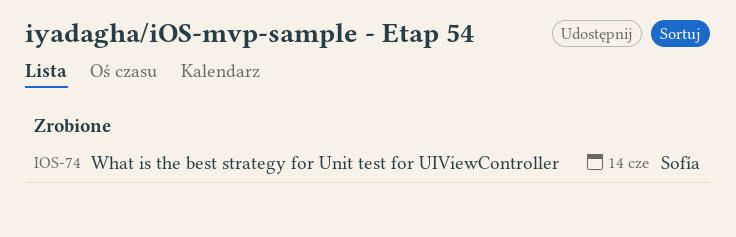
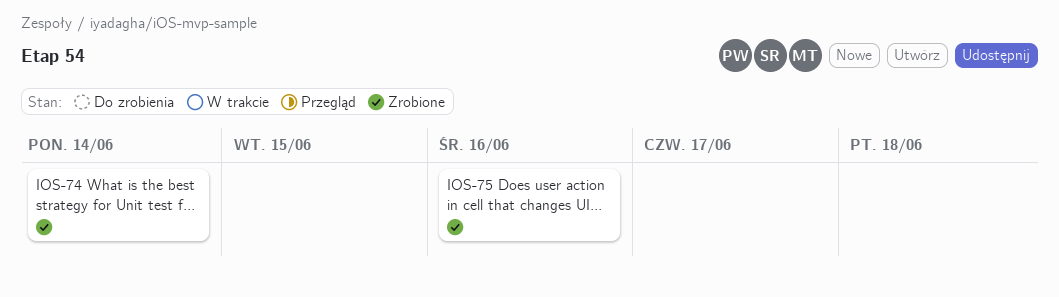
IOS-75: none -> present

